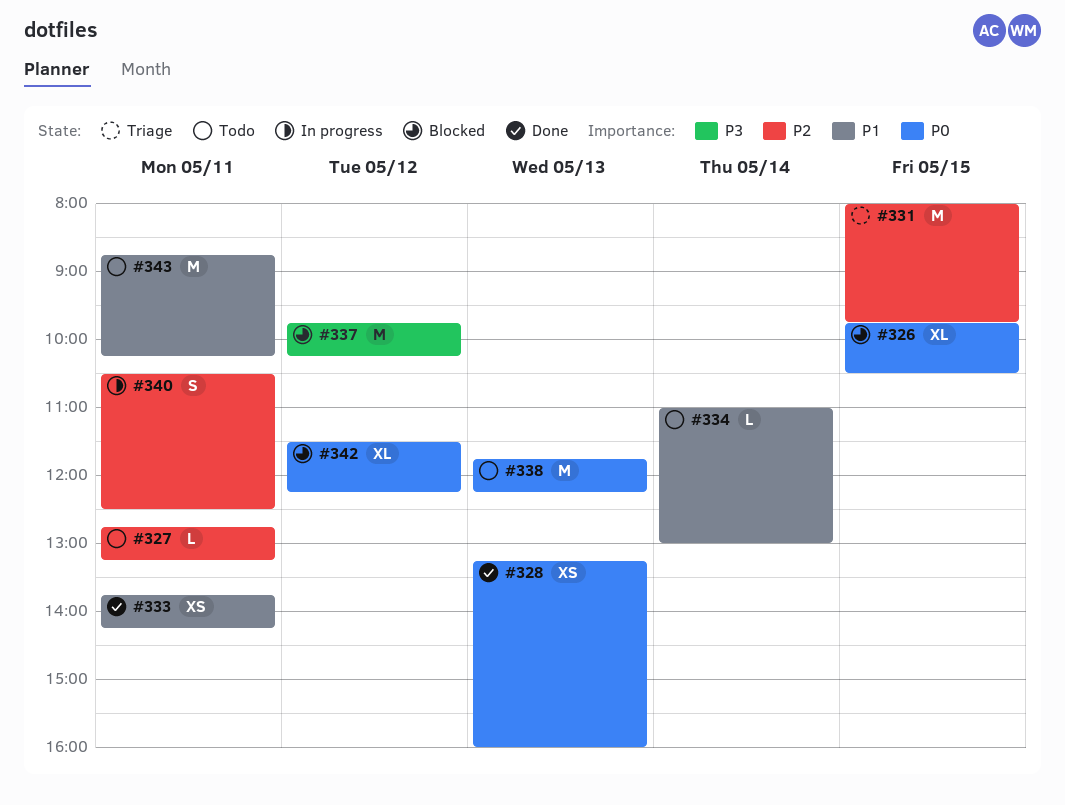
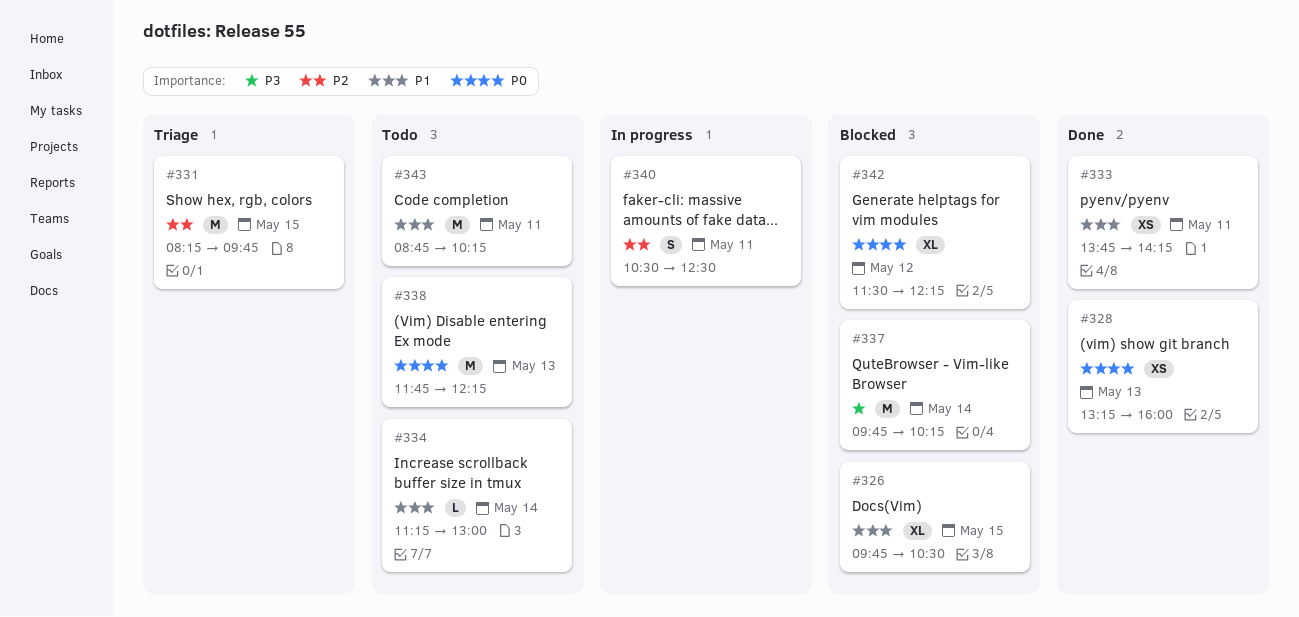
#326, priority: P0 -> P1
#327: present -> none
#331, begins: 08:00 -> 08:15
#334, begins: 11:00 -> 11:15
#337, day: May 12 -> May 14

